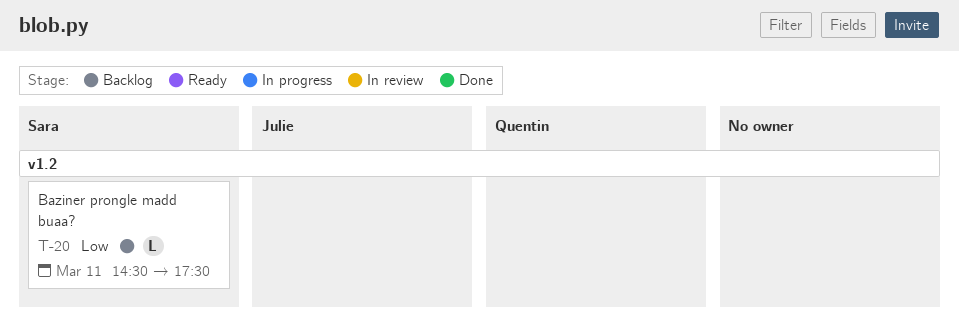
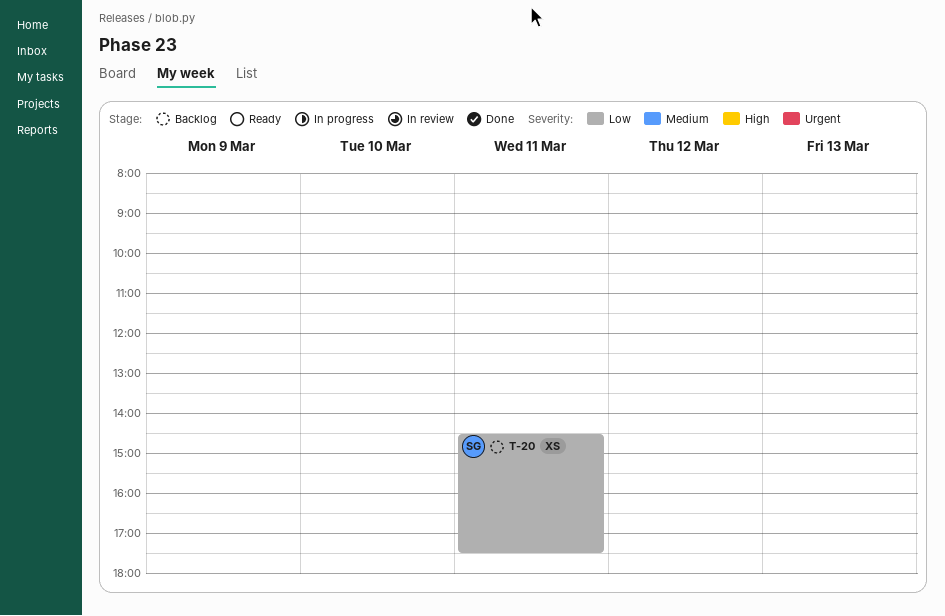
T-20, estimate: L -> XS

